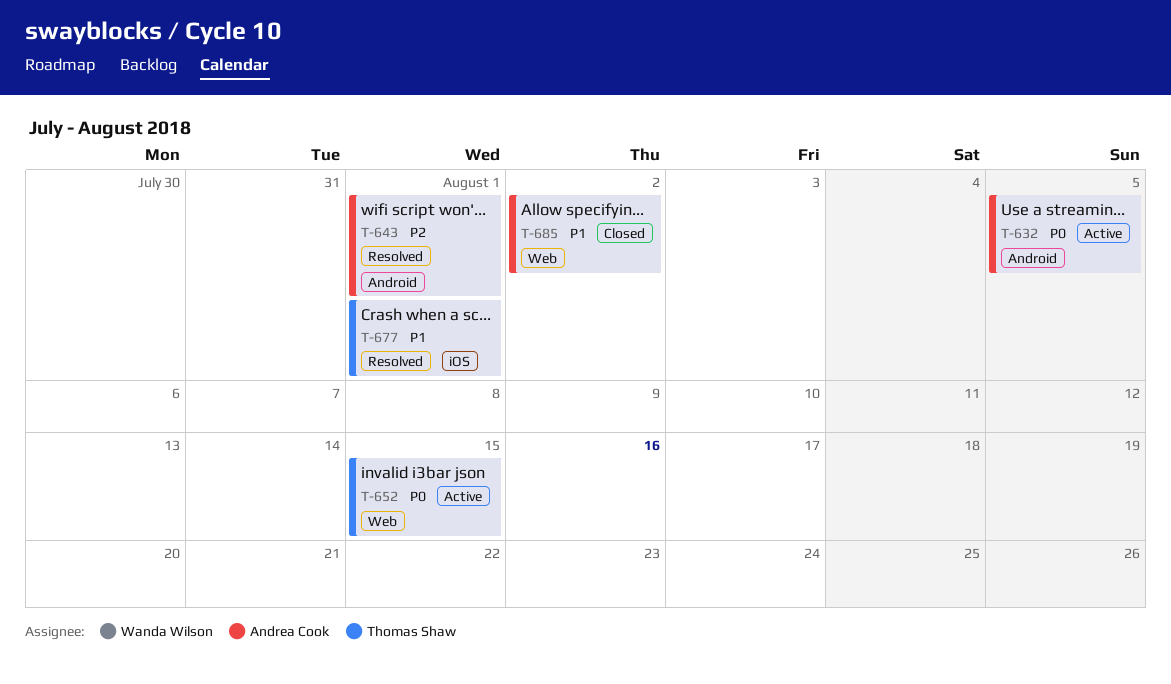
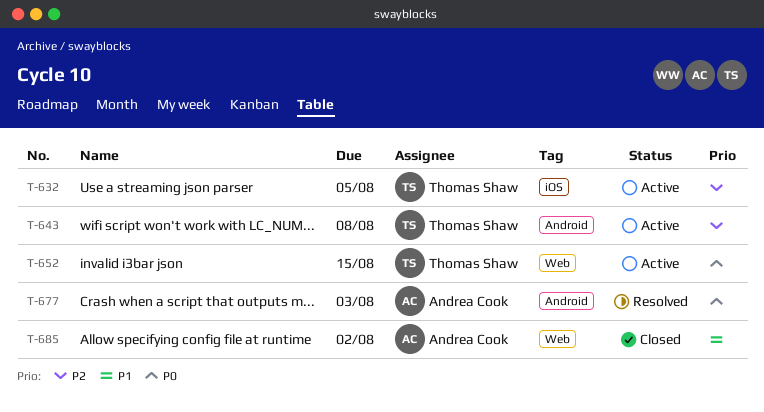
T-632, owner: Andrea Cook -> Thomas Shaw
T-632, priority: P0 -> P2
T-632, label: Android -> iOS
T-643, status: Resolved -> Active
T-643, owner: Andrea Cook -> Thomas Shaw
T-643, due: Aug 1 -> Aug 8
T-677, owner: Thomas Shaw -> Andrea Cook
T-677, priority: P1 -> P0
T-677, label: iOS -> Android
T-677, due: Aug 1 -> Aug 3

